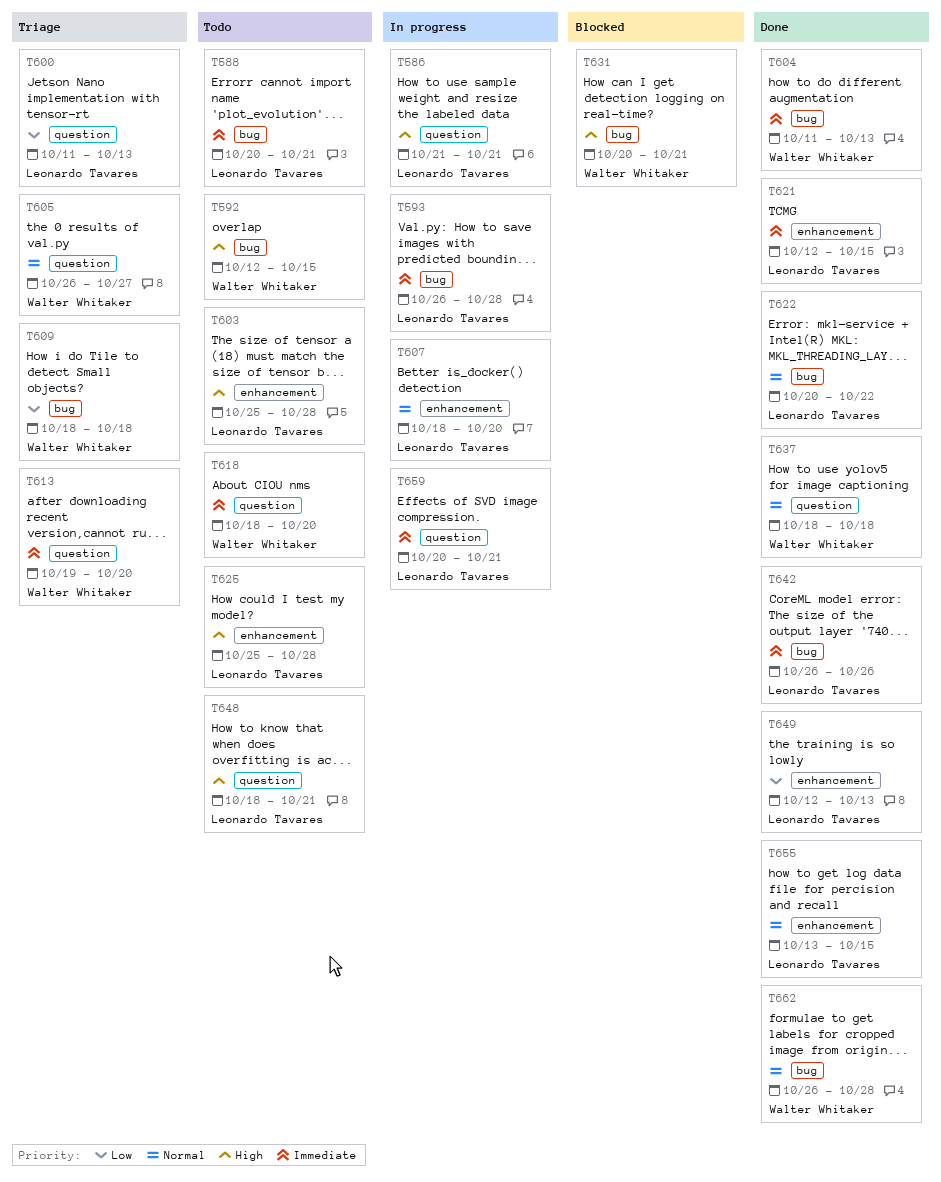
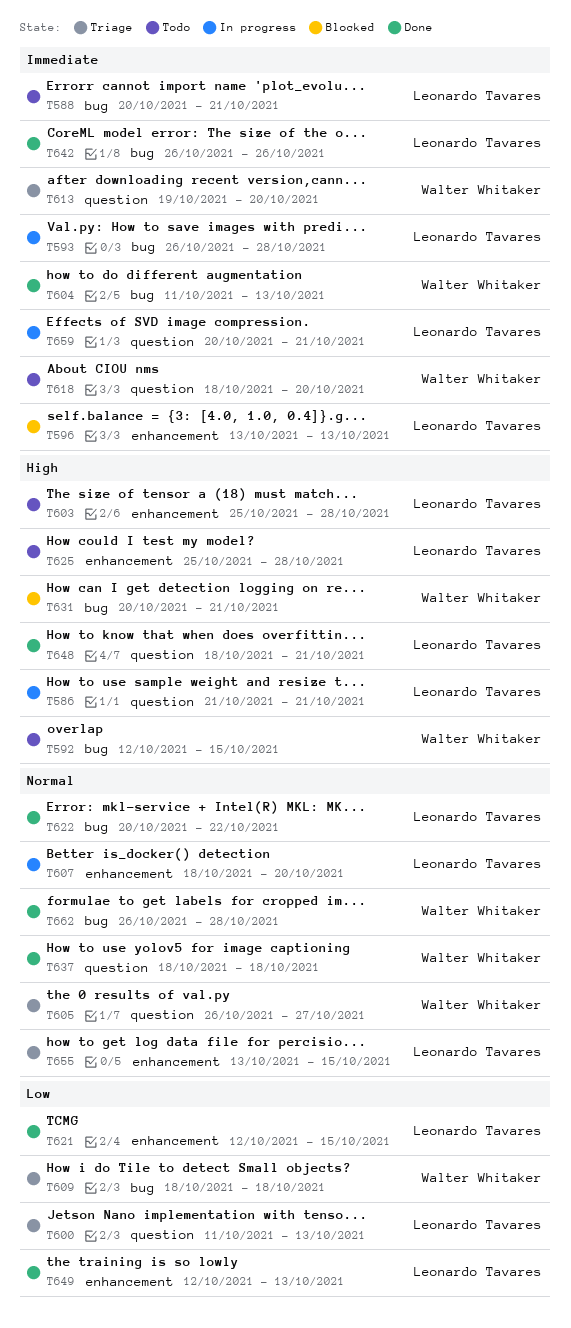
T596: none -> present
T621, priority: Immediate -> Low
T648, status: Todo -> Done
T655, status: Done -> Triage

